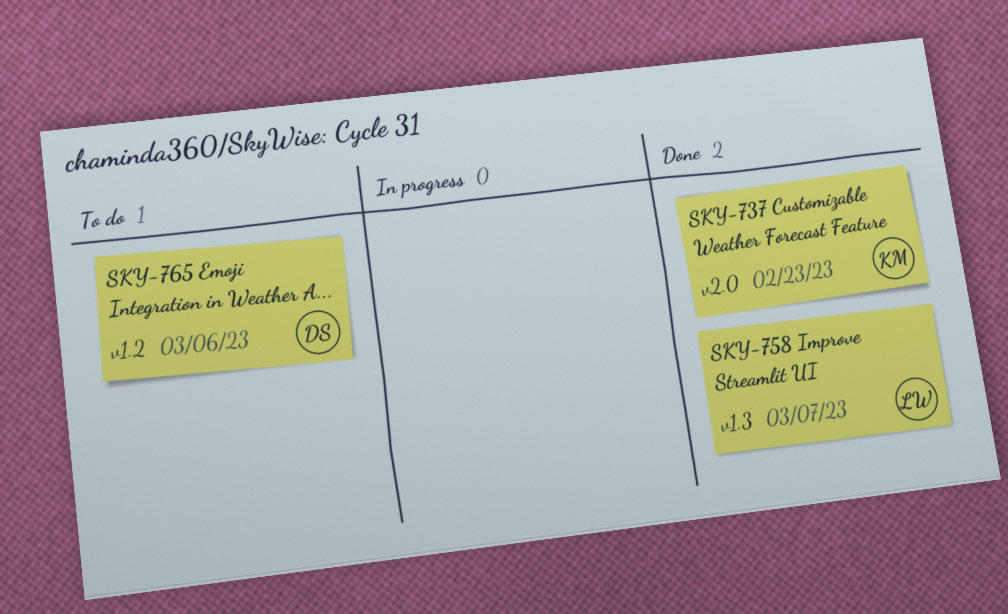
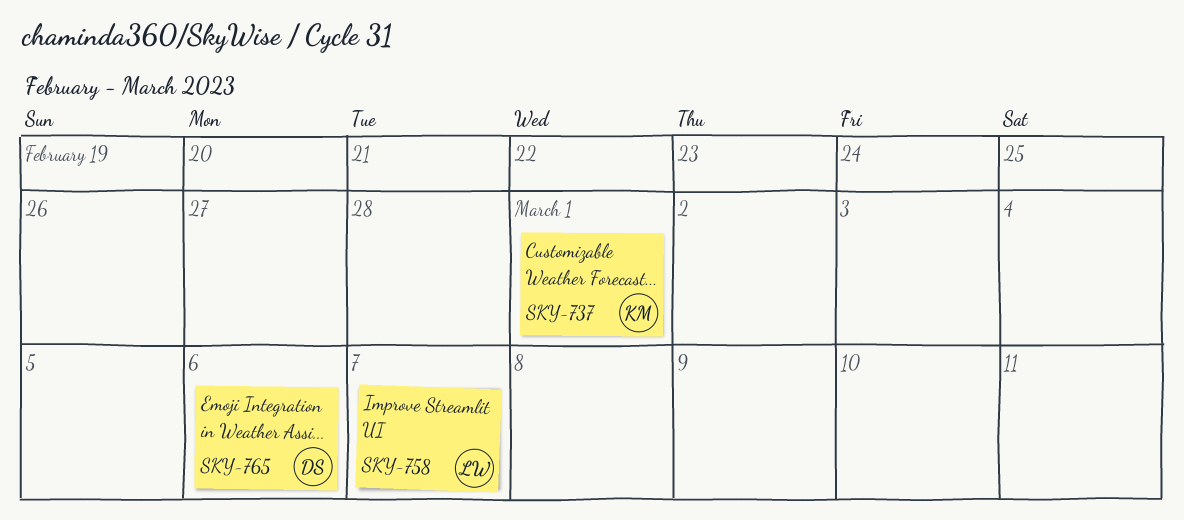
SKY-737, due: Feb 23 -> Mar 1

